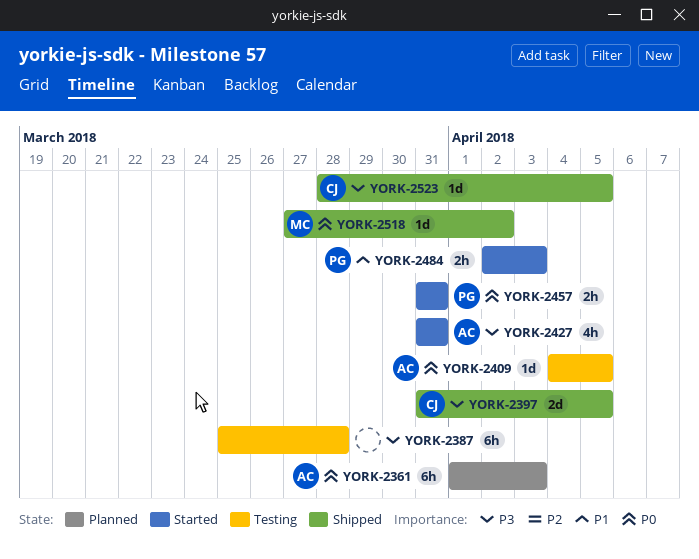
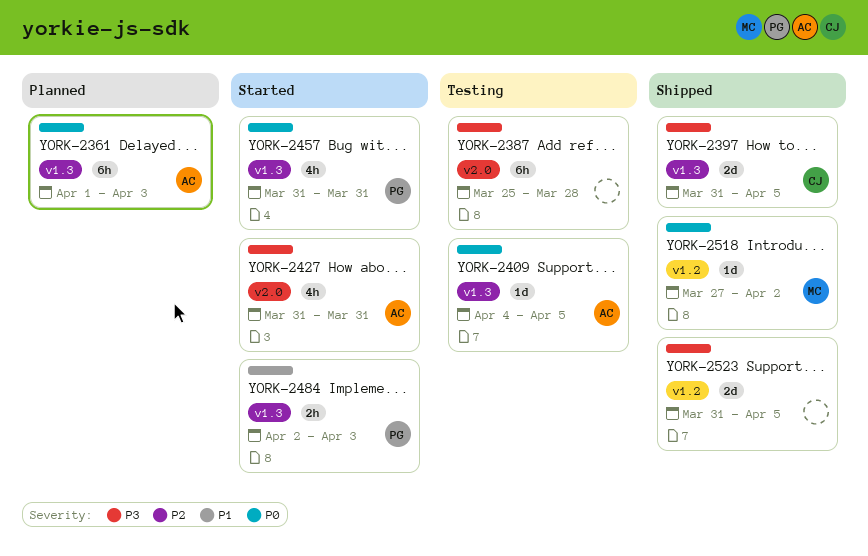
YORK-2457, estimate: 2h -> 4h
YORK-2523, owner: CJ -> none
YORK-2523, estimate: 1d -> 2d
YORK-2523, start: Mar 28 -> Mar 31

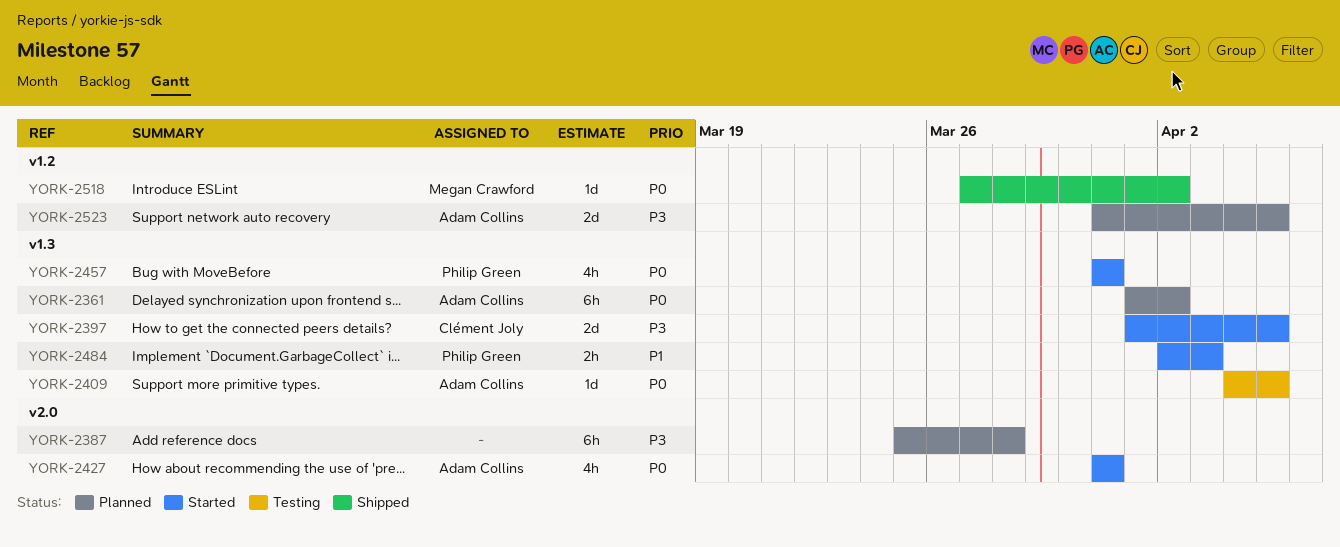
YORK-2361, due: Apr 3 -> Apr 2
YORK-2387, status: Testing -> Planned
YORK-2397, status: Shipped -> Started
YORK-2397, start: Mar 31 -> Apr 1
YORK-2427, priority: P3 -> P0
YORK-2523, status: Shipped -> Planned
YORK-2523, owner: none -> Adam Collins

